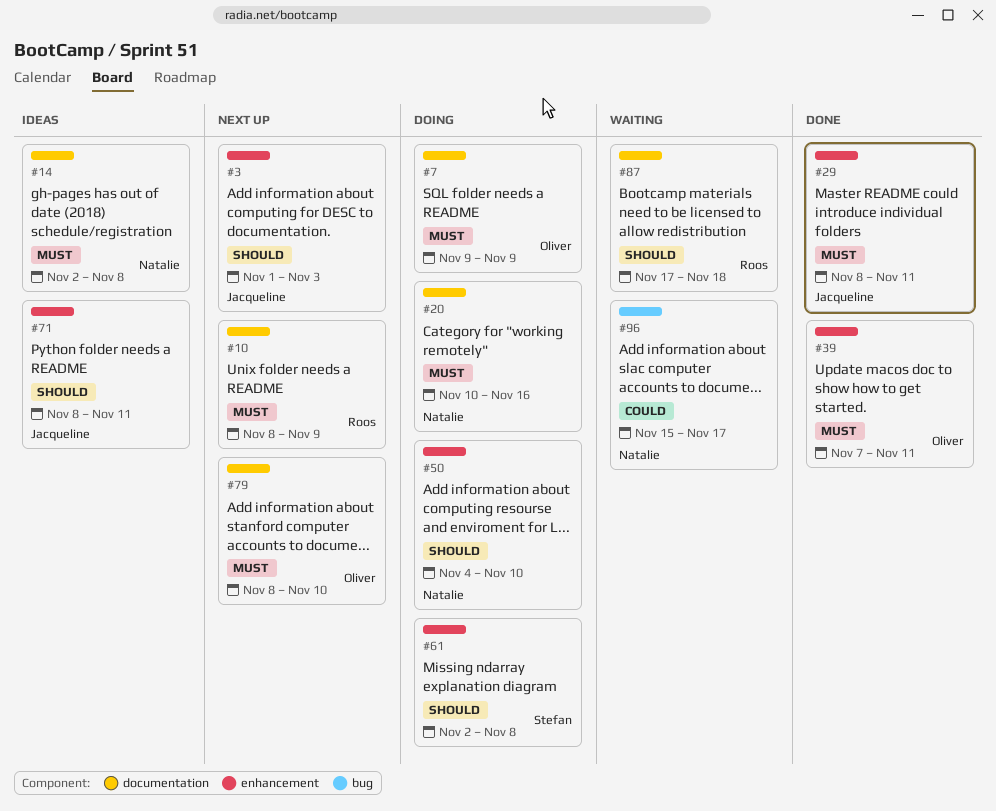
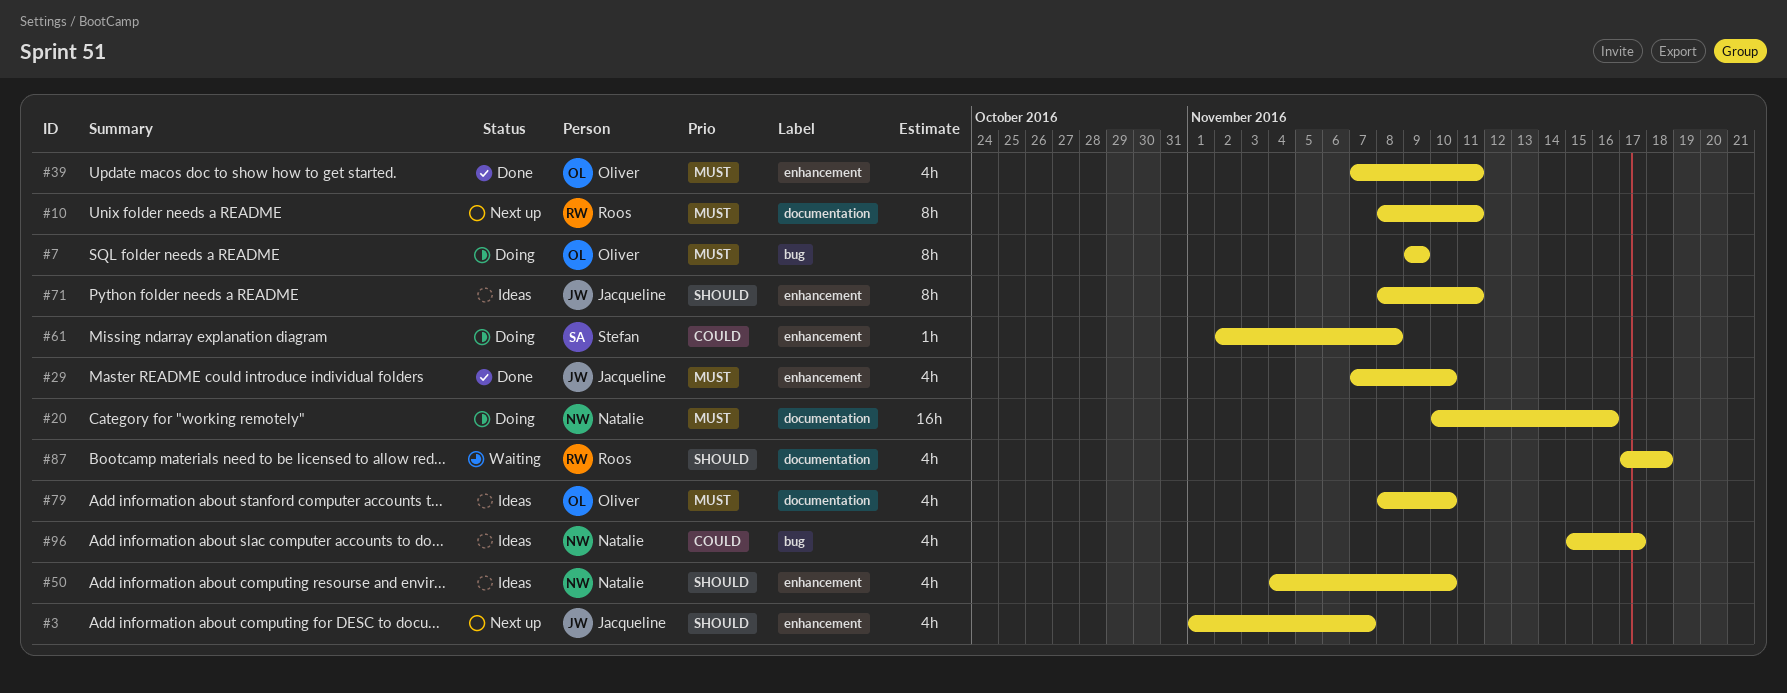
#3, due: Nov 3 -> Nov 7
#7, label: documentation -> bug
#10, due: Nov 9 -> Nov 11
#14: present -> none
#29, start: Nov 8 -> Nov 7
#29, due: Nov 11 -> Nov 10
#50, status: Doing -> Ideas
#61, priority: Should -> Could
#79, status: Next up -> Ideas
#96, status: Waiting -> Ideas

